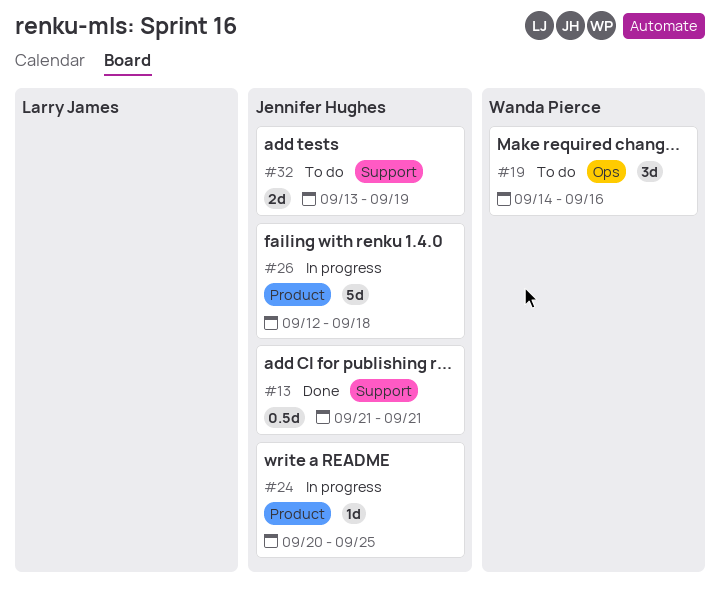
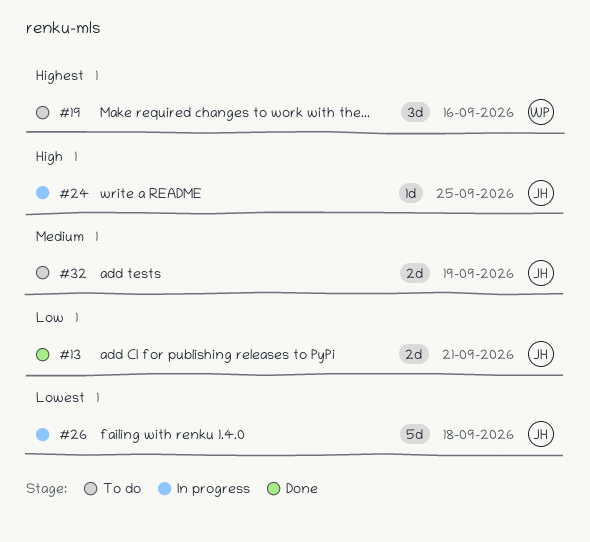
#13, estimate: 0.5d -> 2d

